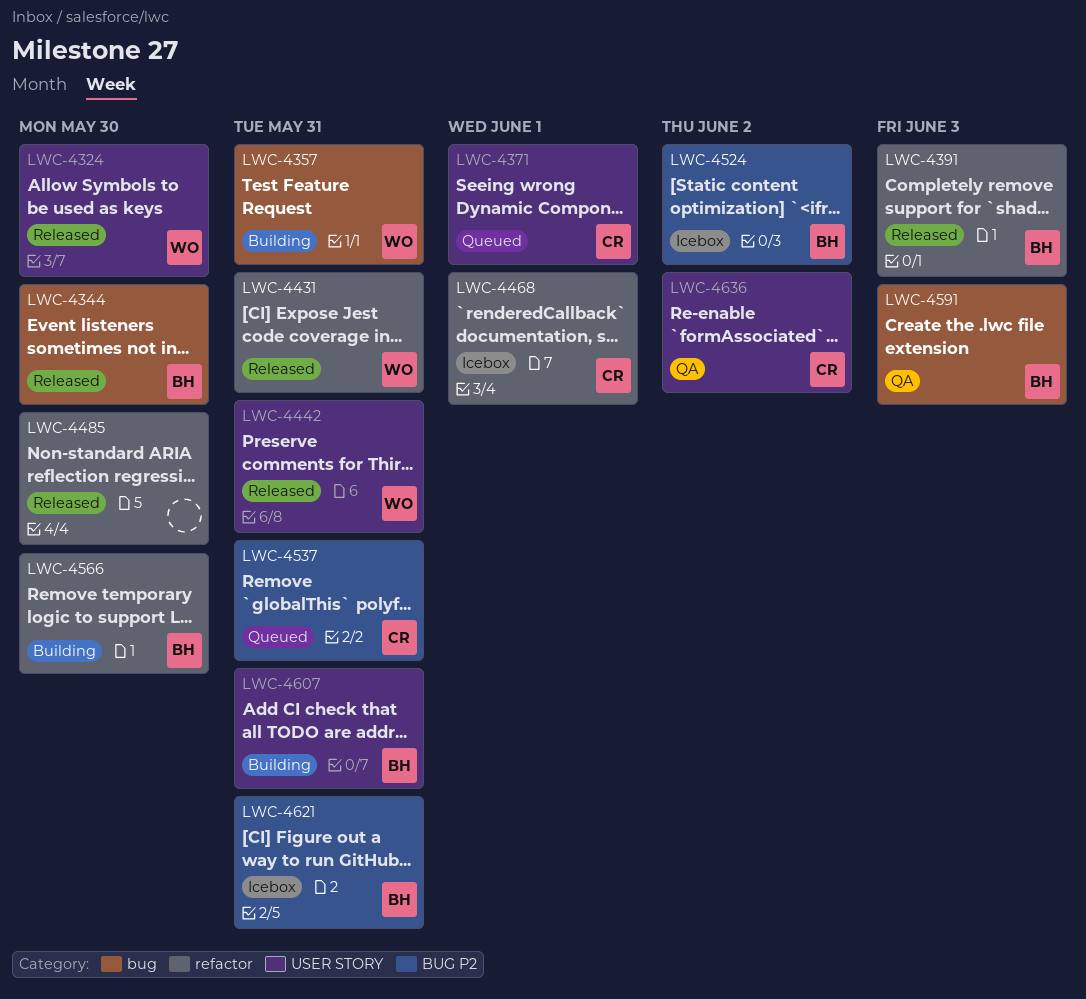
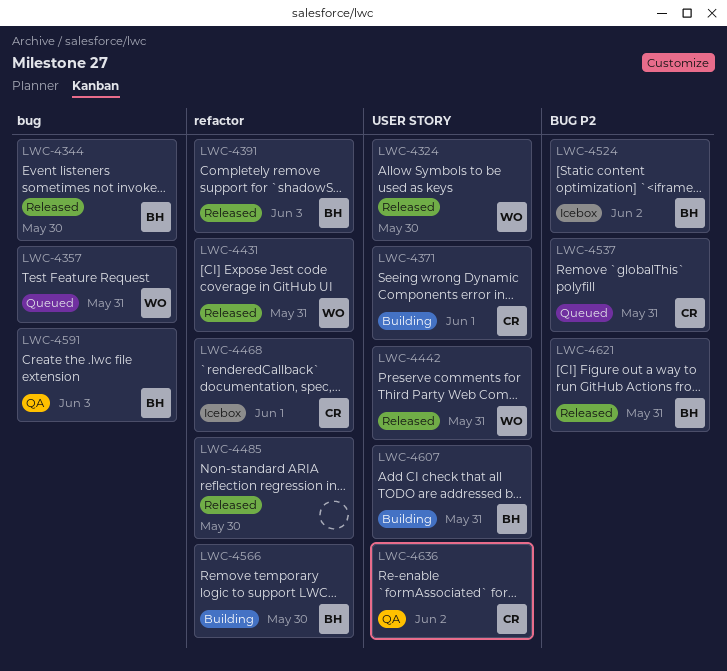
LWC-4357, status: Building -> Queued
LWC-4371, status: Queued -> Building
LWC-4621, status: Icebox -> Released

